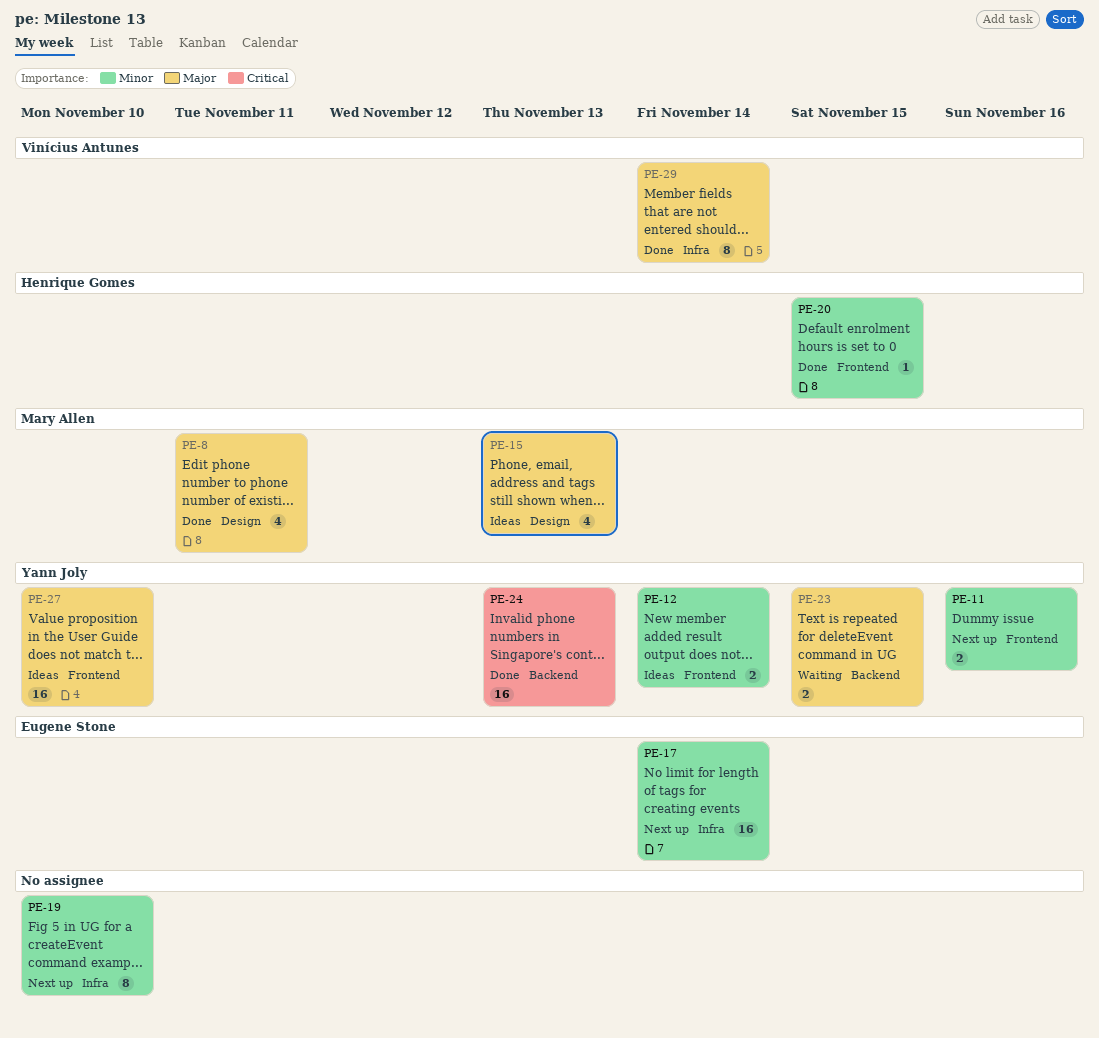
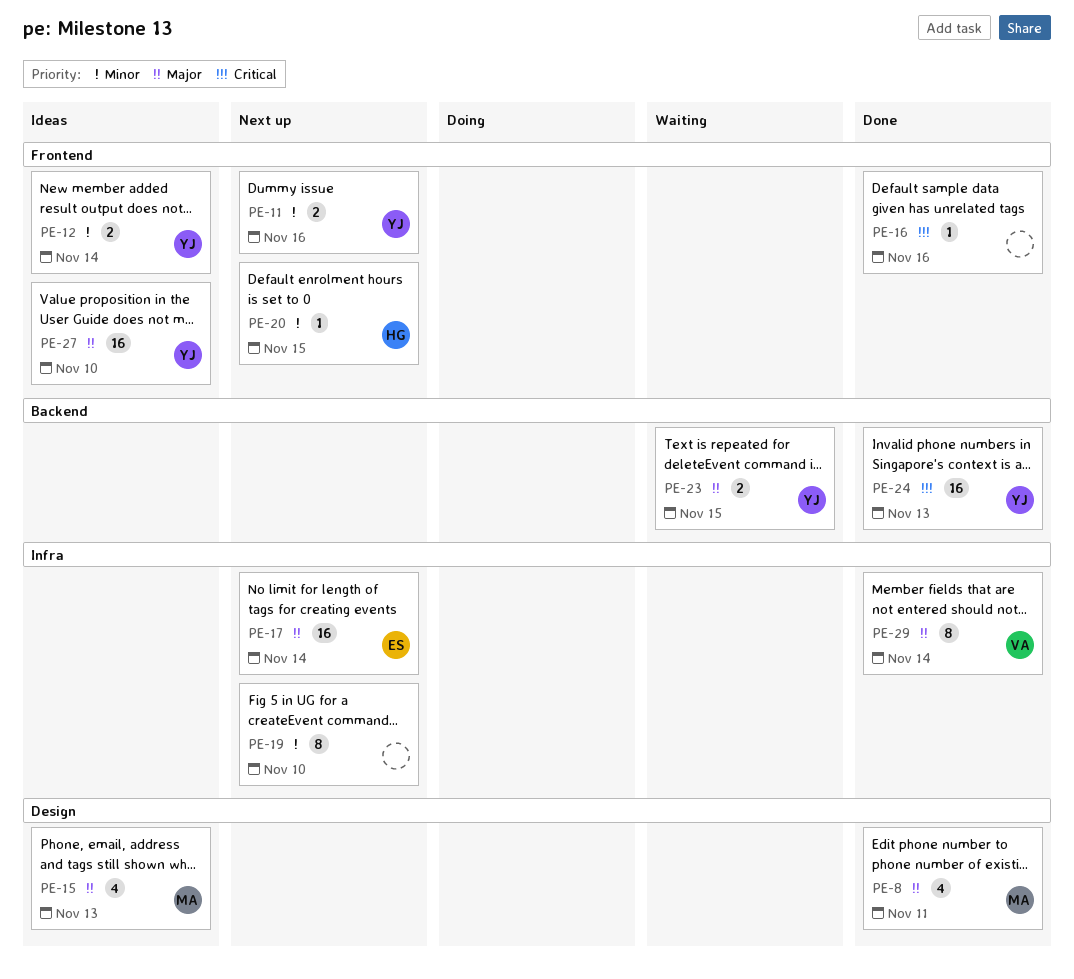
PE-16: none -> present
PE-17, priority: Minor -> Major
PE-20, status: Done -> Next up

